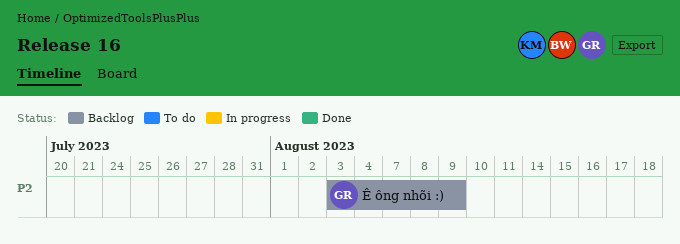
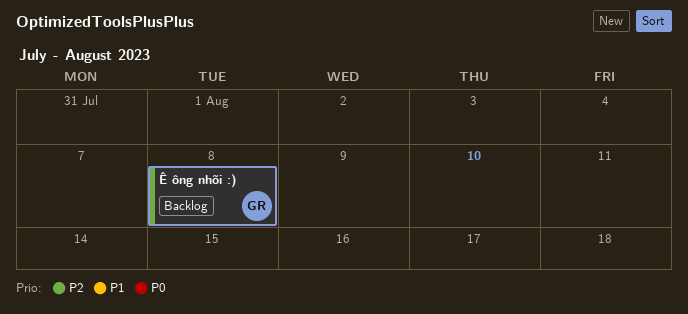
Ê ông nhõi :), due: Aug 9 -> Aug 8

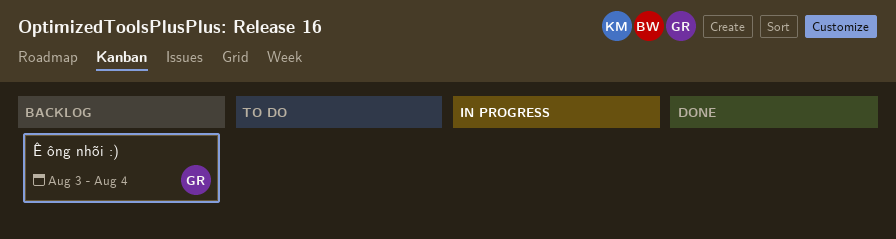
Ê ông nhõi :), due: Aug 8 -> Aug 4

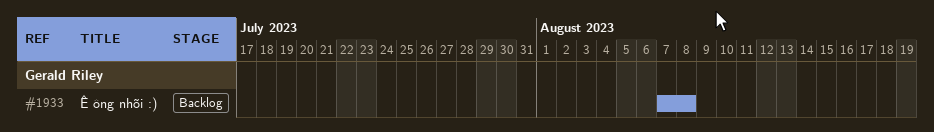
Ê ông nhõi :), start: Aug 3 -> Aug 7
Ê ông nhõi :), due: Aug 4 -> Aug 8

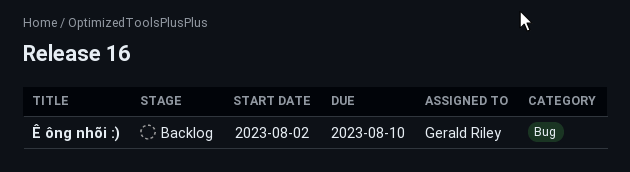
Ê ông nhõi :), start: Aug 7 -> Aug 2
Ê ông nhõi :), due: Aug 8 -> Aug 10

